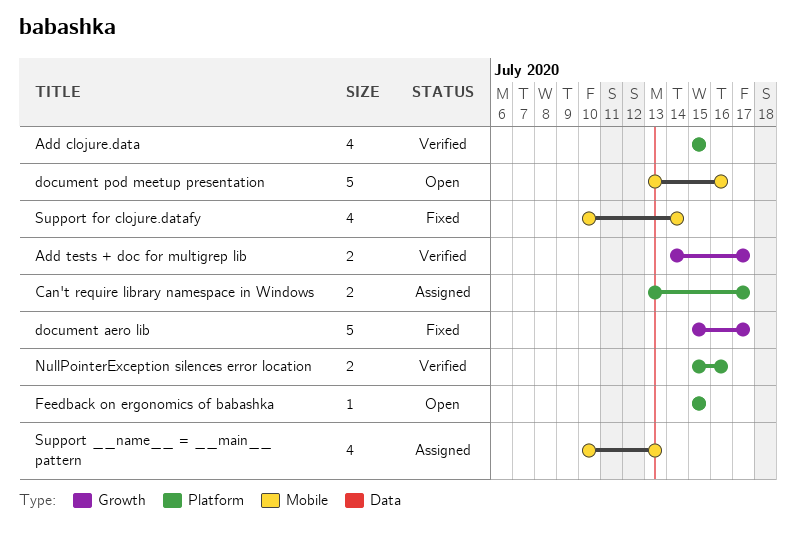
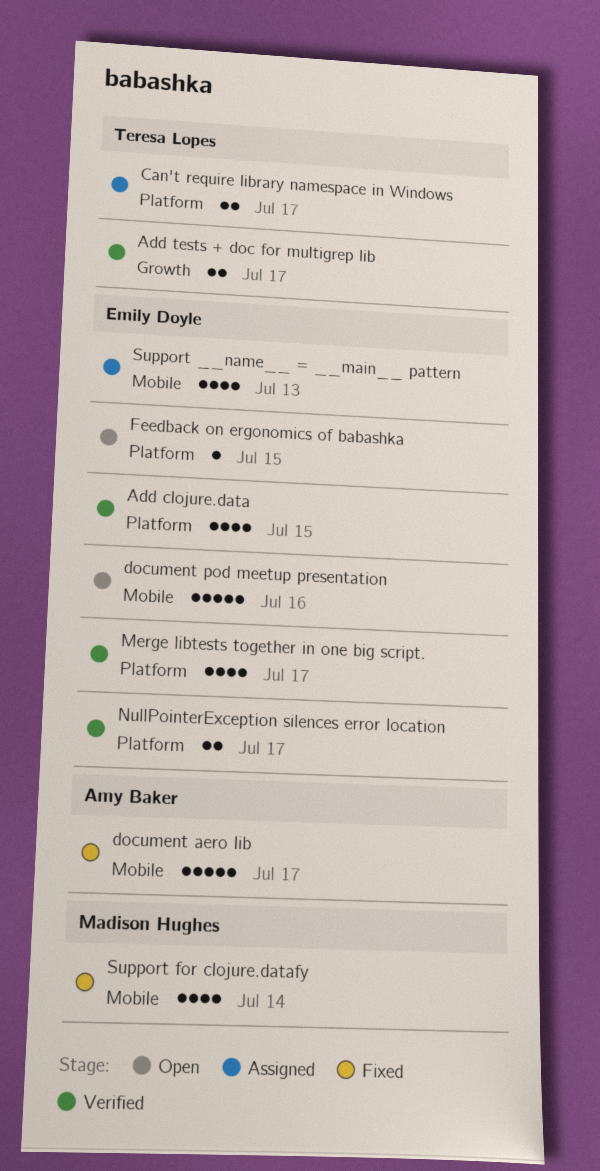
document aero lib, label: Growth -> Mobile
Merge libtests together in one big script.: none -> present
NullPointerException silences error location, due: Jul 16 -> Jul 17

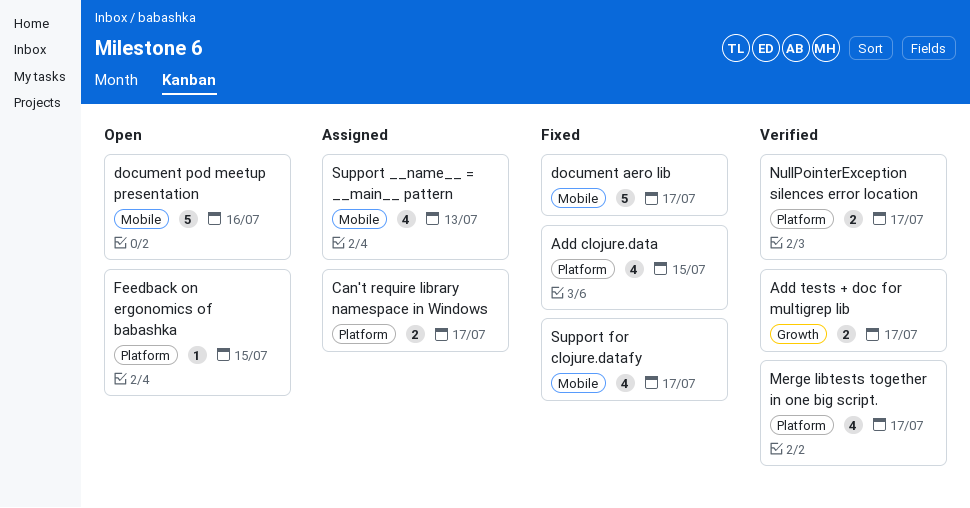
Add clojure.data, status: Verified -> Fixed
Support for clojure.datafy, due: Jul 14 -> Jul 17

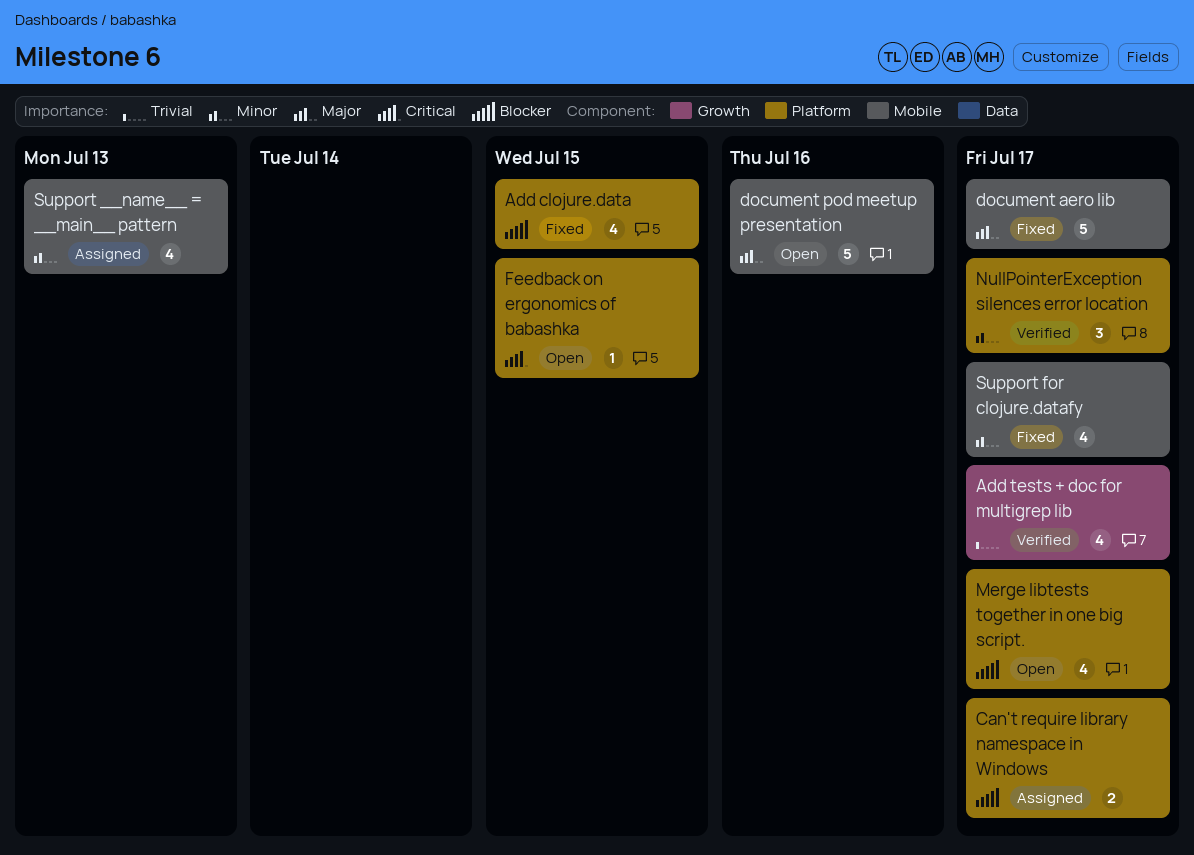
Add tests + doc for multigrep lib, estimate: 2 -> 4
Merge libtests together in one big script., status: Verified -> Open
NullPointerException silences error location, estimate: 2 -> 3

